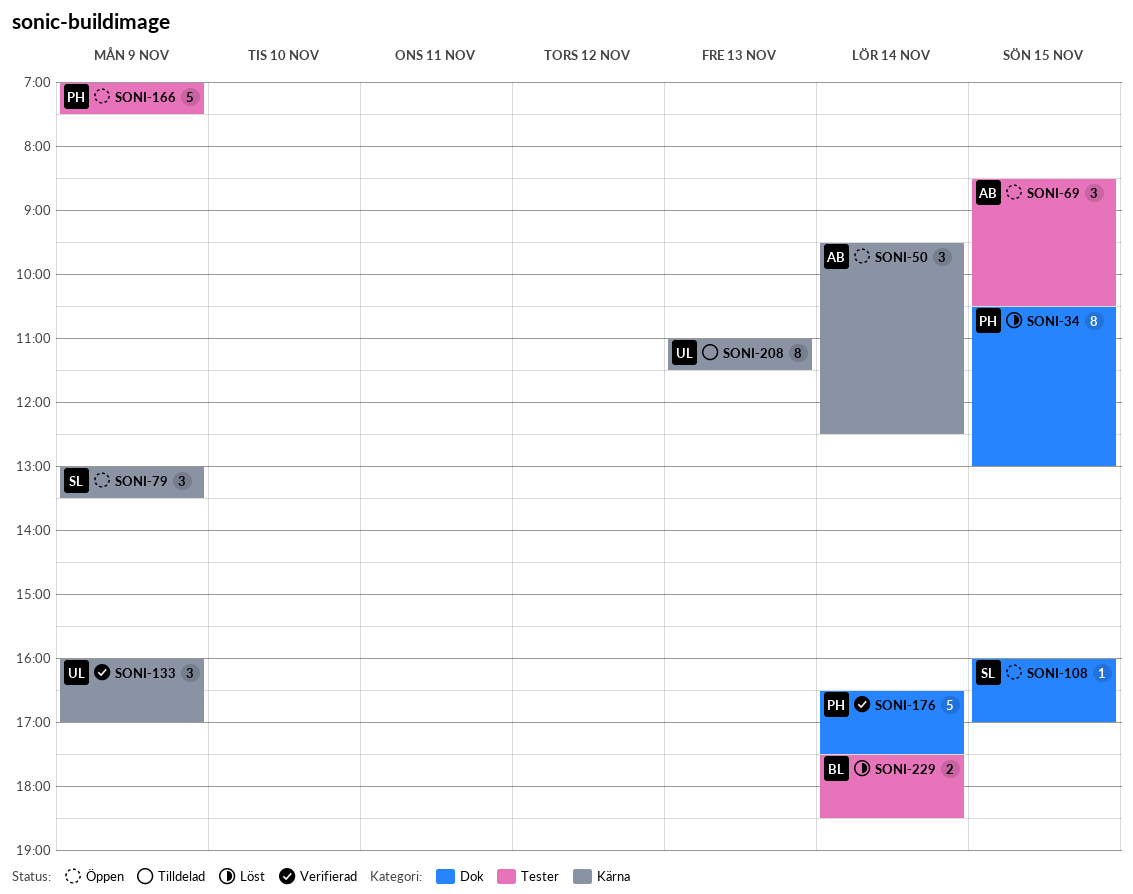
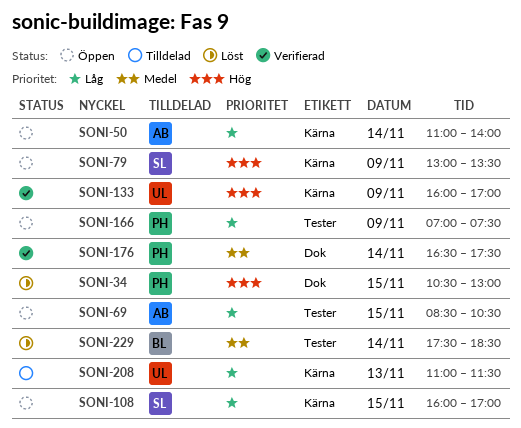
SONI-50, begins: 09:30 -> 11:00
SONI-50, ends: 12:30 -> 14:00
SONI-108, label: Dok -> Kärna

